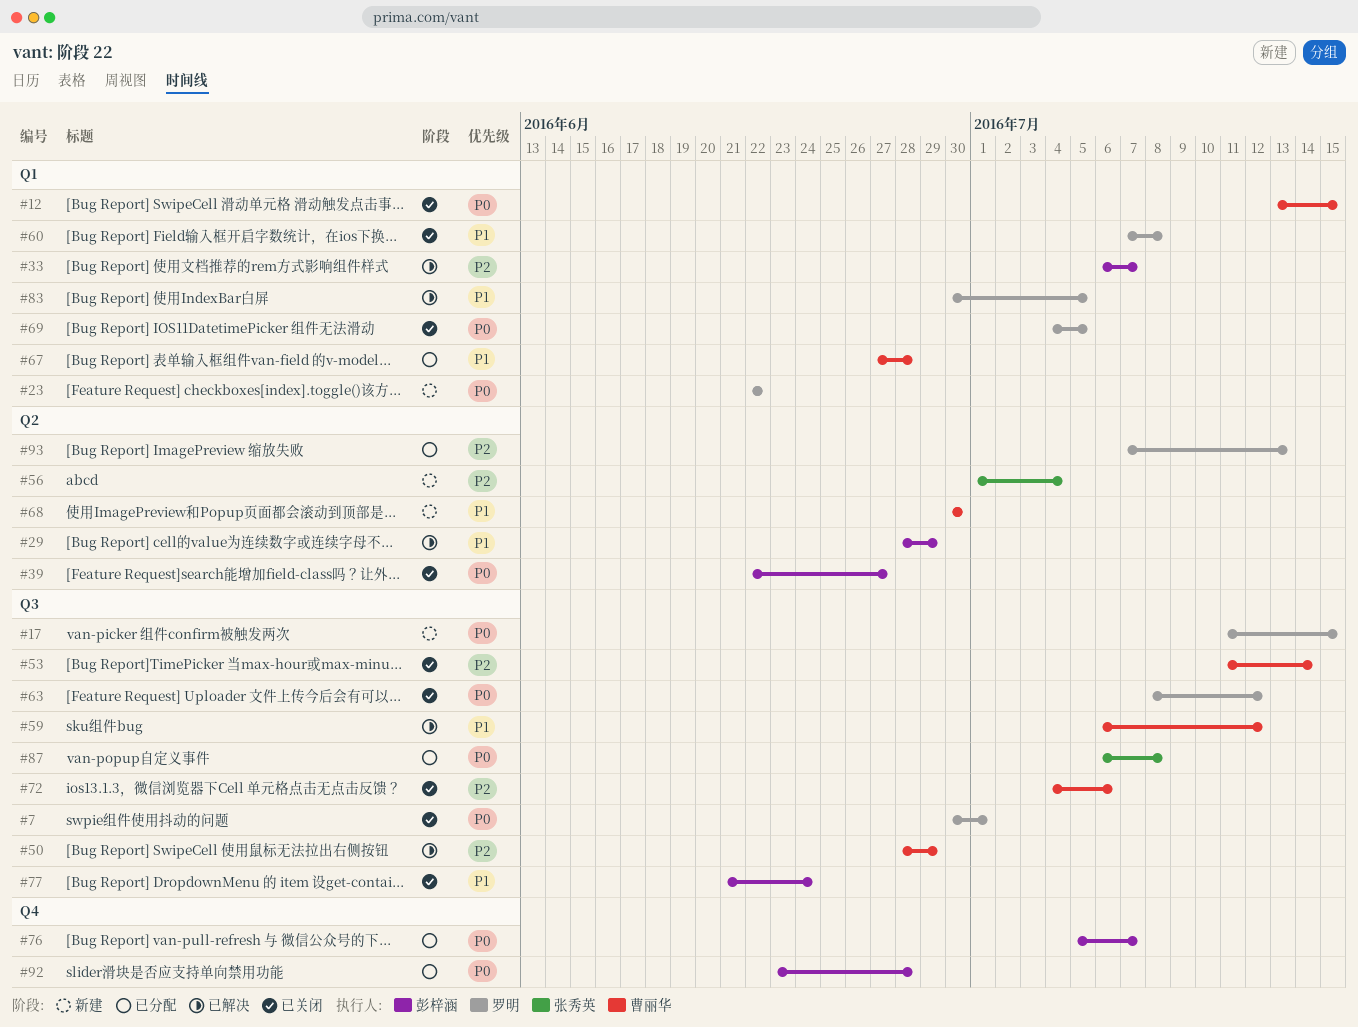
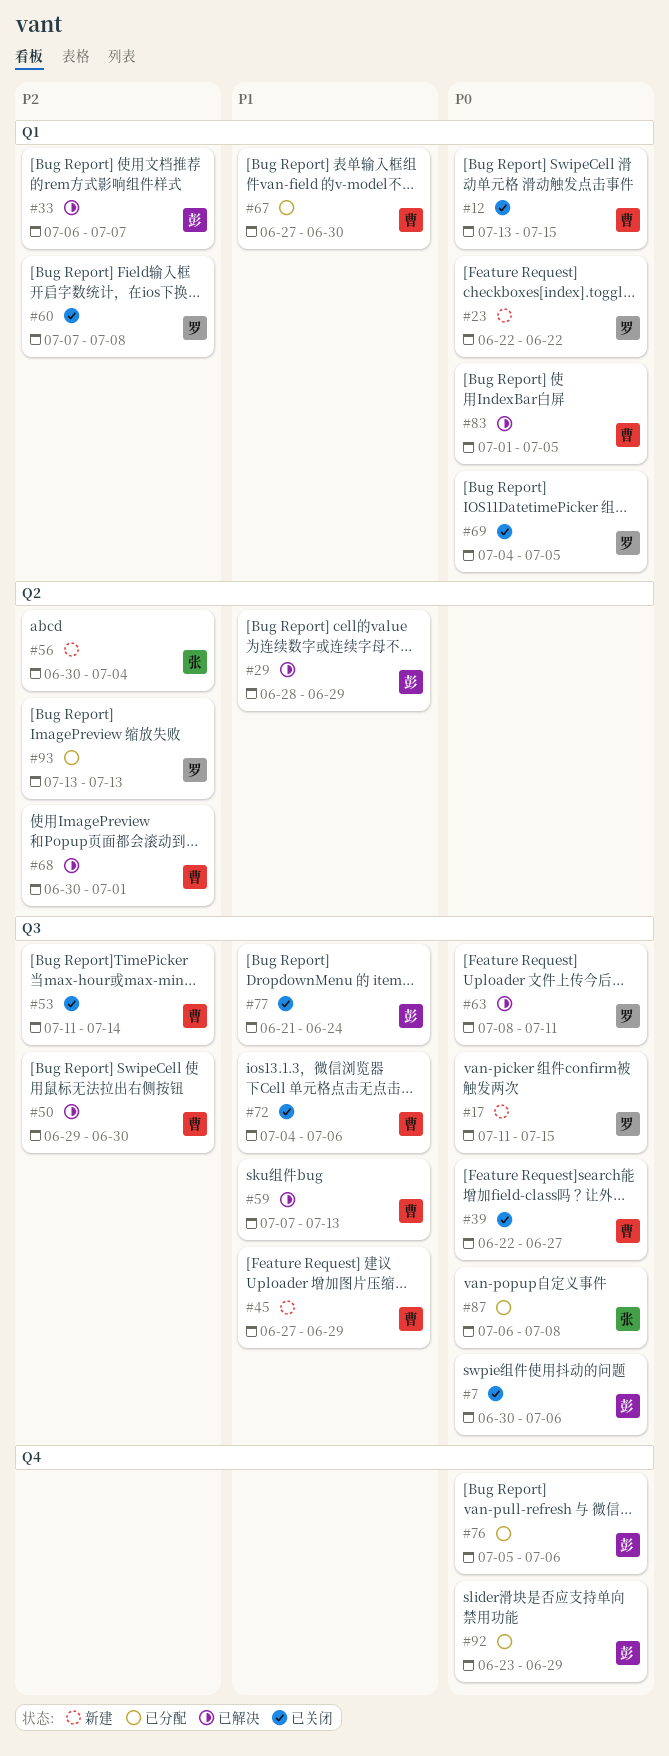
#7, owner: 罗明 -> 彭梓涵
#7, due: Jul 1 -> Jul 6
#39, owner: 彭梓涵 -> 曹丽华
#39, label: Q2 -> Q3
#45: none -> present
#50, start: Jun 28 -> Jun 29
#50, due: Jun 29 -> Jun 30
#56, start: Jul 1 -> Jun 30
#59, start: Jul 6 -> Jul 7
#59, due: Jul 12 -> Jul 13
#60, priority: P1 -> P2
#63, status: 已关闭 -> 已解决
#63, due: Jul 12 -> Jul 11
#67, due: Jun 28 -> Jun 30
#68, status: 新建 -> 已解决
#68, priority: P1 -> P2
#68, due: Jun 30 -> Jul 1
#72, priority: P2 -> P1
#76, due: Jul 7 -> Jul 6
#83, owner: 罗明 -> 曹丽华
#83, priority: P1 -> P0
#83, start: Jun 30 -> Jul 1
#92, due: Jun 28 -> Jun 29
#93, start: Jul 7 -> Jul 13

